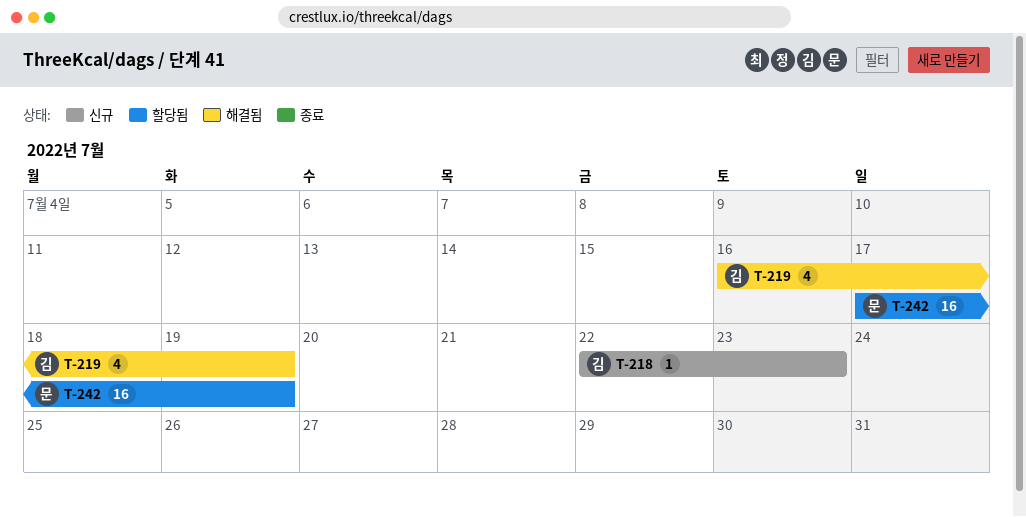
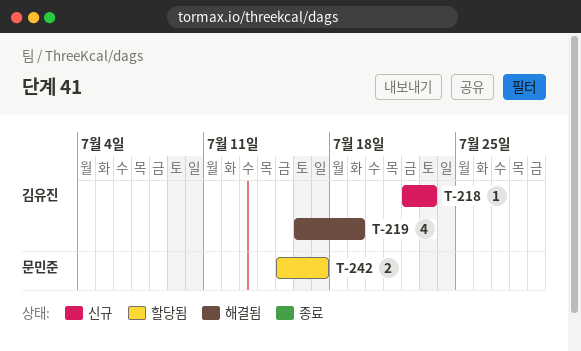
T-242, estimate: 16 -> 2
T-242, start: Jul 17 -> Jul 15
T-242, due: Jul 19 -> Jul 17

